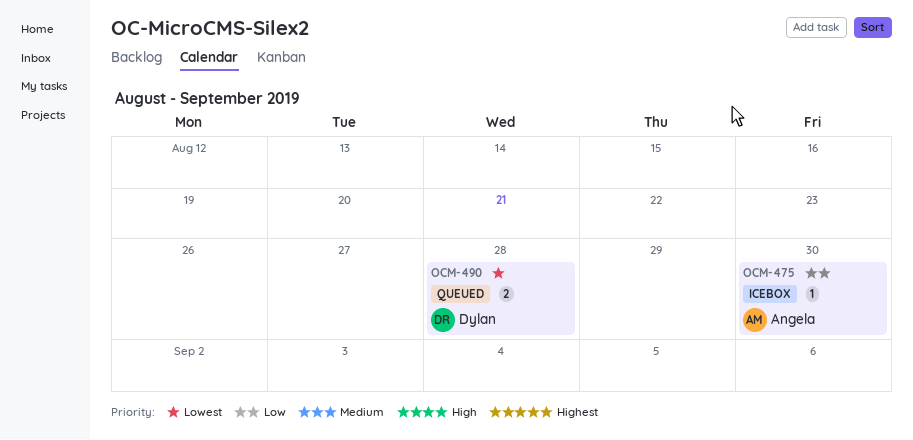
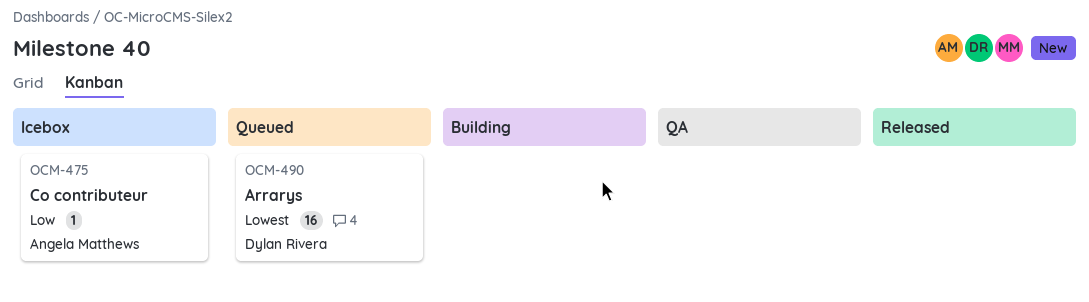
OCM-490, estimate: 2 -> 16

